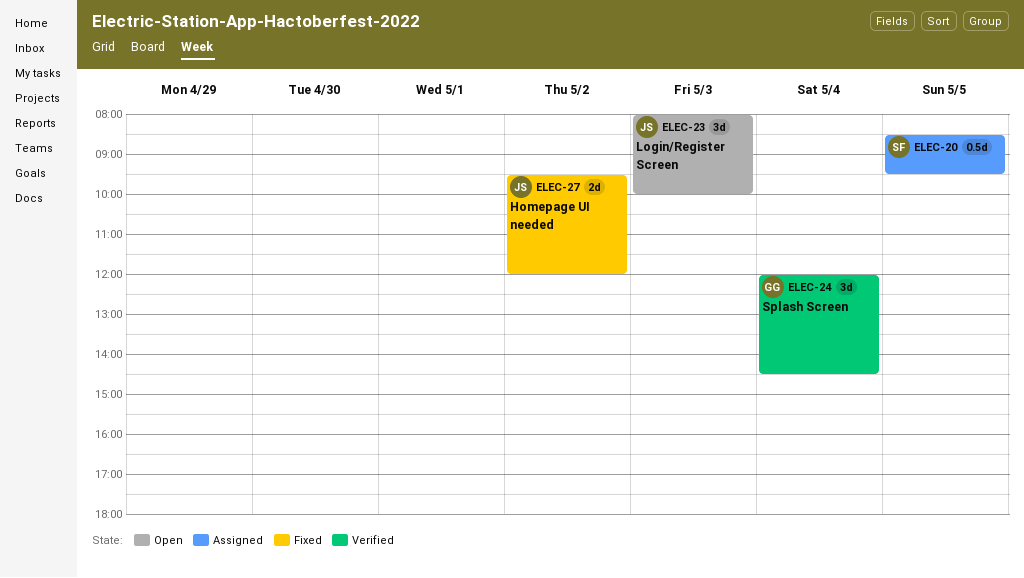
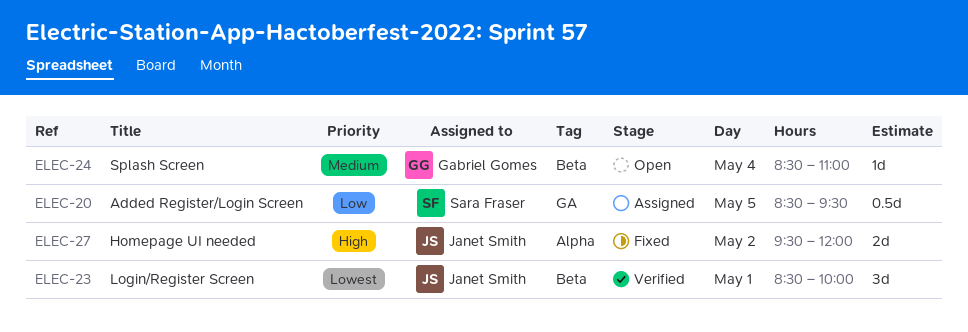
ELEC-23, status: Open -> Verified
ELEC-23, day: May 3 -> May 1
ELEC-23, begins: 08:00 -> 08:30
ELEC-24, status: Verified -> Open
ELEC-24, estimate: 3d -> 1d
ELEC-24, begins: 12:00 -> 08:30
ELEC-24, ends: 14:30 -> 11:00

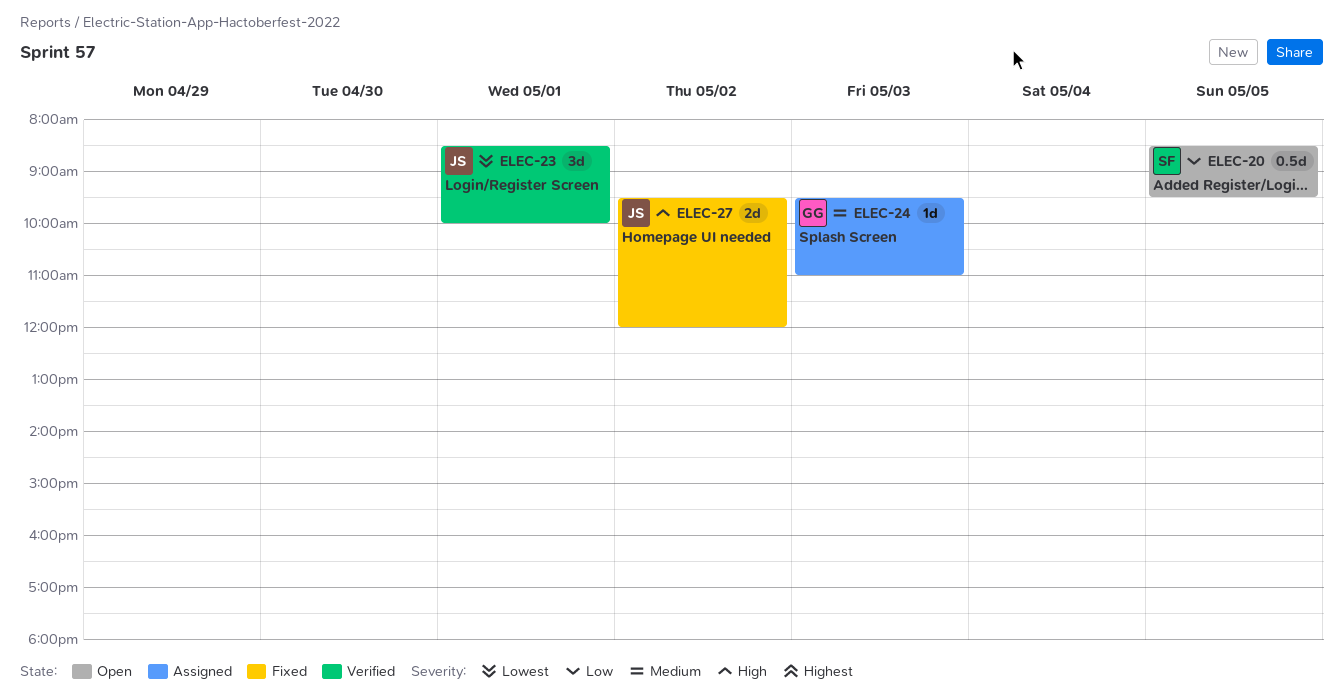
ELEC-20, status: Assigned -> Open
ELEC-24, status: Open -> Assigned
ELEC-24, day: May 4 -> May 3
ELEC-24, begins: 08:30 -> 09:30

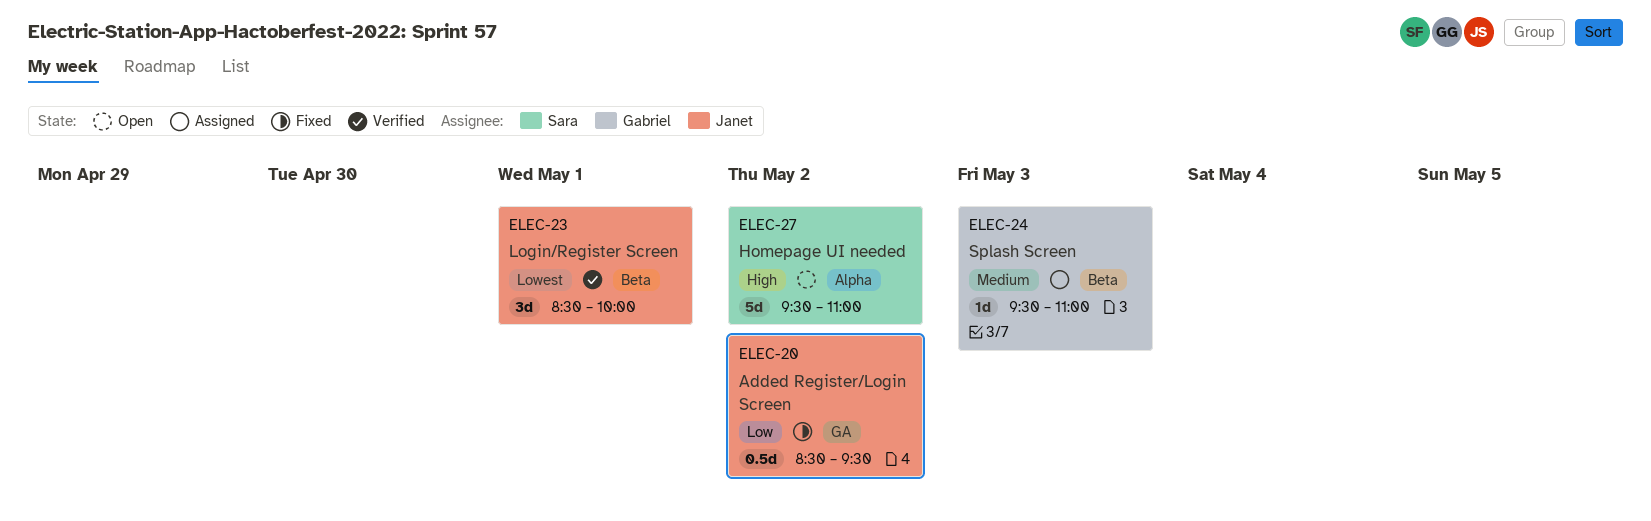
ELEC-20, status: Open -> Fixed
ELEC-20, owner: Sara -> Janet
ELEC-20, day: May 5 -> May 2
ELEC-27, status: Fixed -> Open
ELEC-27, owner: Janet -> Sara
ELEC-27, estimate: 2d -> 5d
ELEC-27, ends: 12:00 -> 11:00

